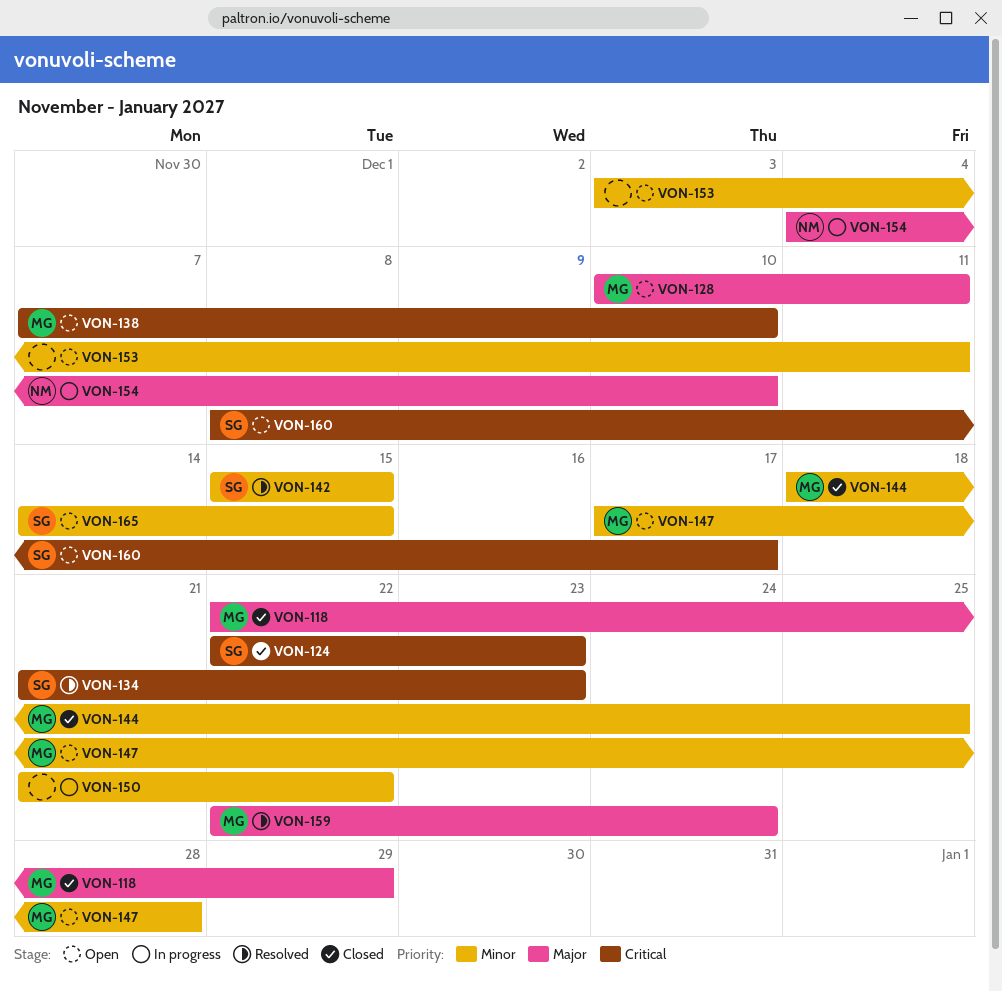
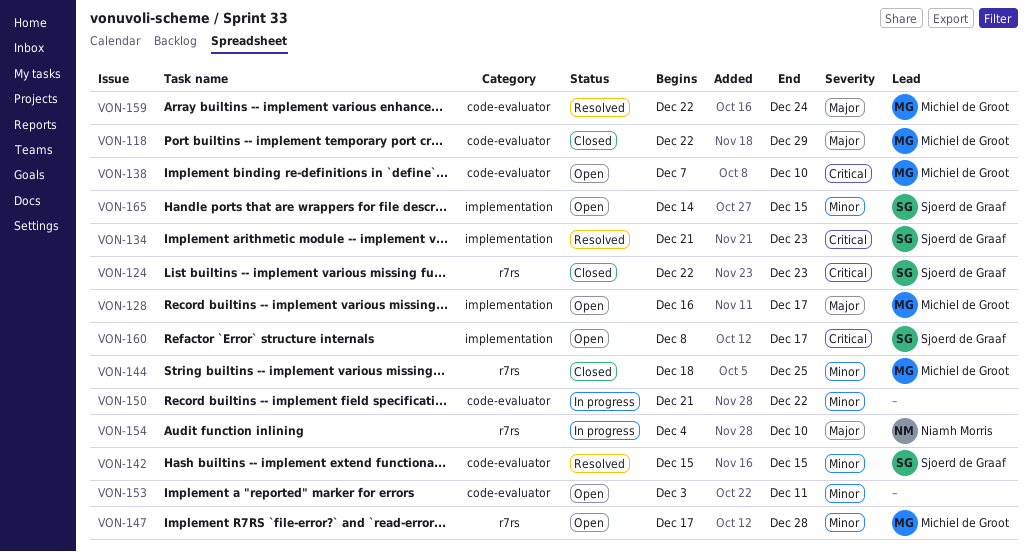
VON-128, start: Dec 10 -> Dec 16
VON-128, due: Dec 11 -> Dec 17

